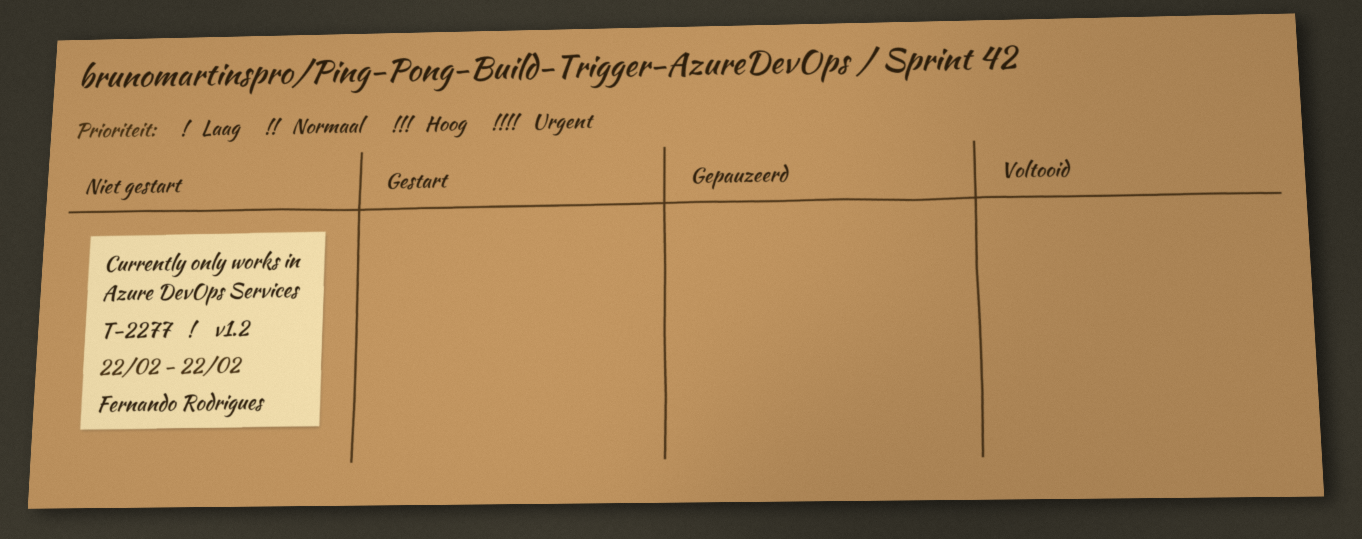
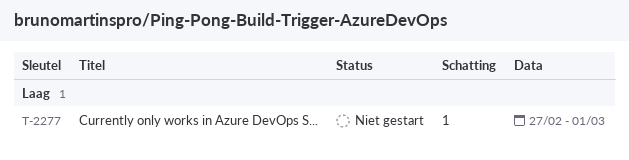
T-2277, start: Feb 22 -> Feb 27
T-2277, due: Feb 22 -> Mar 1

